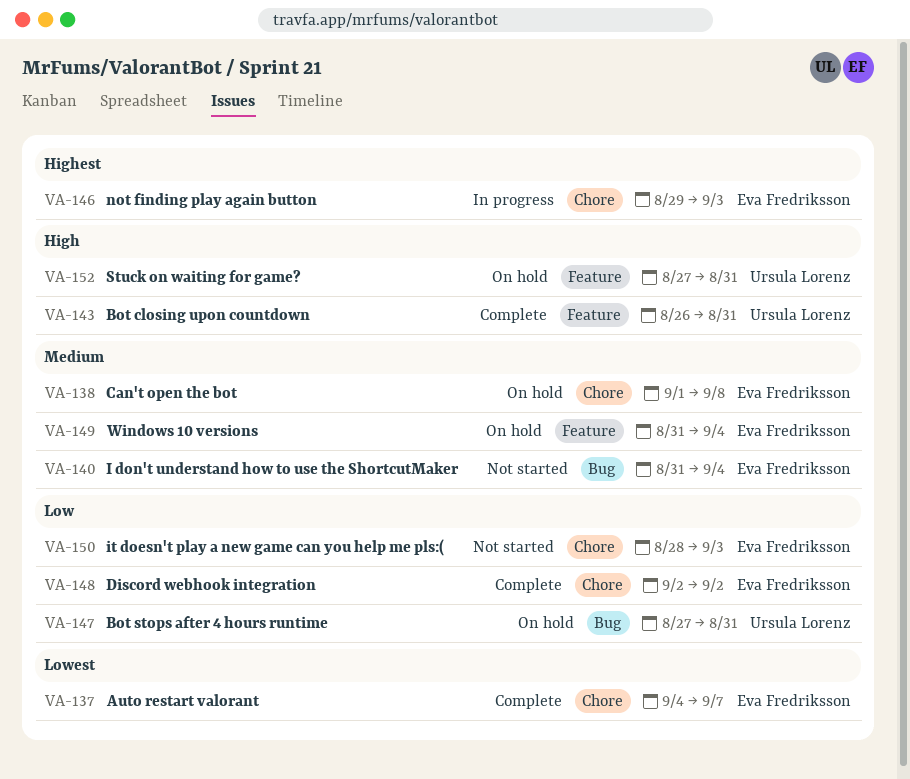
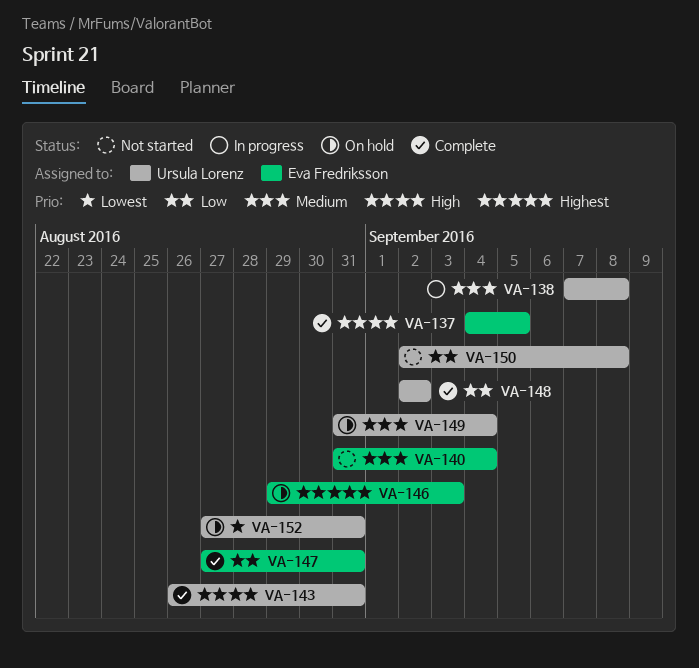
VA-137, priority: Lowest -> High
VA-137, due: Sep 7 -> Sep 5
VA-138, status: On hold -> In progress
VA-138, owner: Eva Fredriksson -> Ursula Lorenz
VA-138, start: Sep 1 -> Sep 7
VA-146, status: In progress -> On hold
VA-147, status: On hold -> Complete
VA-147, owner: Ursula Lorenz -> Eva Fredriksson
VA-148, owner: Eva Fredriksson -> Ursula Lorenz
VA-149, owner: Eva Fredriksson -> Ursula Lorenz
VA-150, owner: Eva Fredriksson -> Ursula Lorenz
VA-150, start: Aug 28 -> Sep 2
VA-150, due: Sep 3 -> Sep 8
VA-152, priority: High -> Lowest

